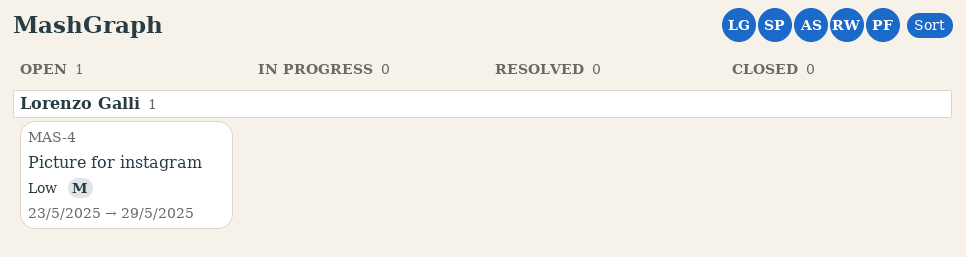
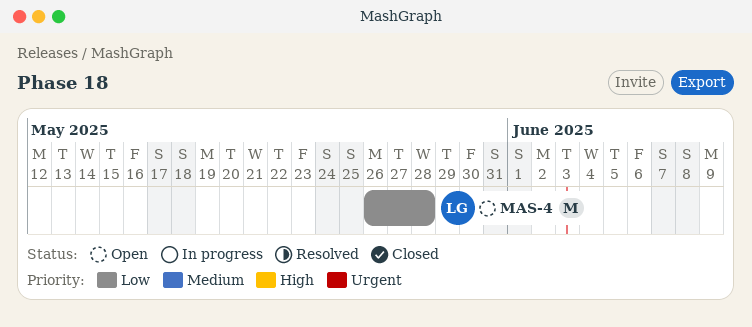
MAS-4, start: May 23 -> May 26
MAS-4, due: May 29 -> May 28

